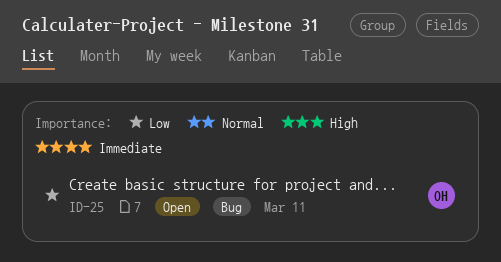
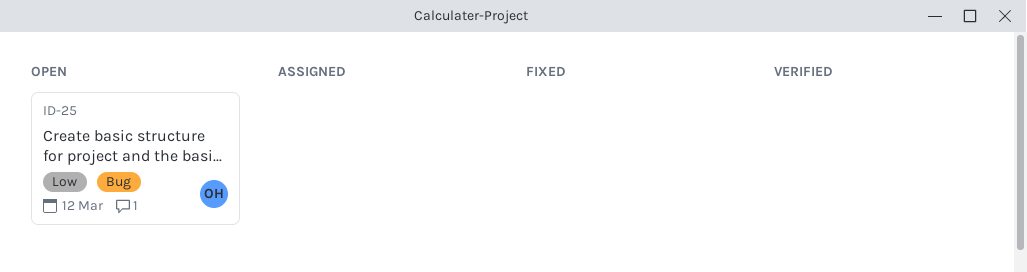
ID-25, due: Mar 11 -> Mar 12

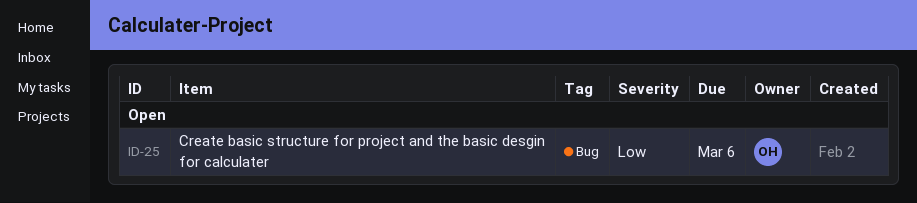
ID-25, due: Mar 12 -> Mar 6

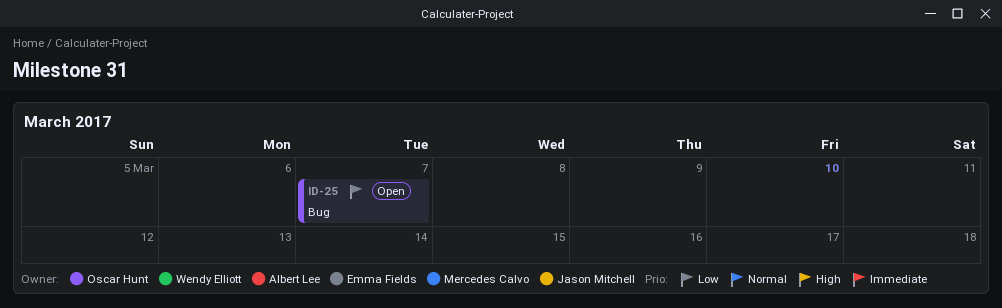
ID-25, due: Mar 6 -> Mar 7

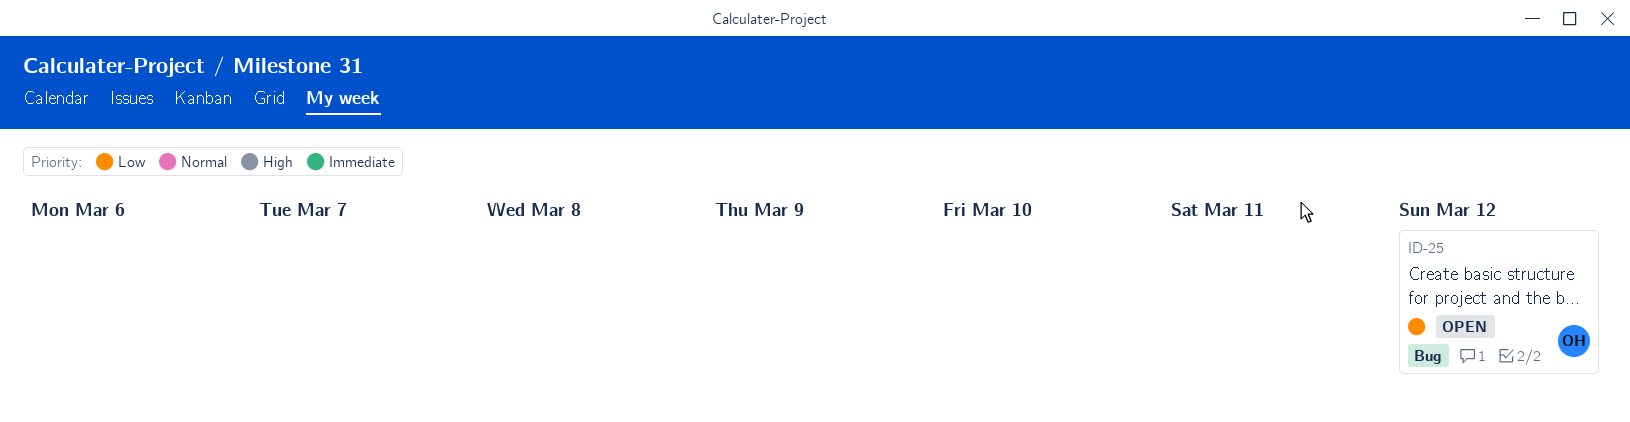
ID-25, due: Mar 7 -> Mar 12

